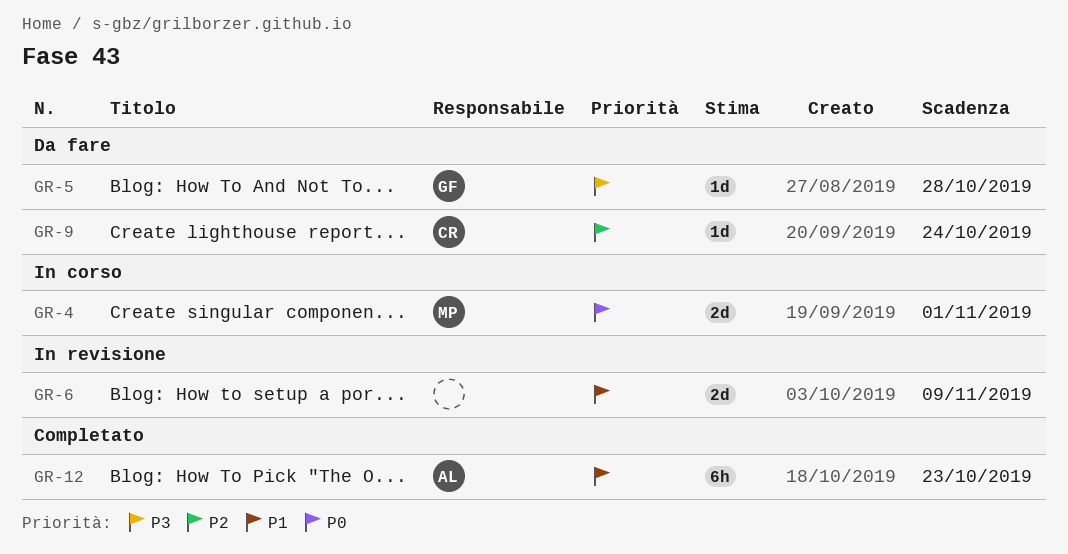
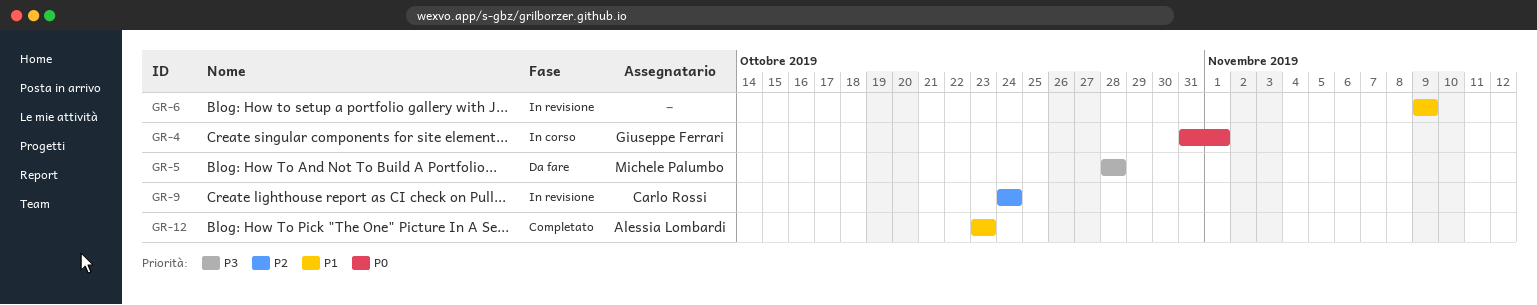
GR-4, owner: Michele Palumbo -> Giuseppe Ferrari
GR-5, owner: Giuseppe Ferrari -> Michele Palumbo
GR-9, status: Da fare -> In revisione

